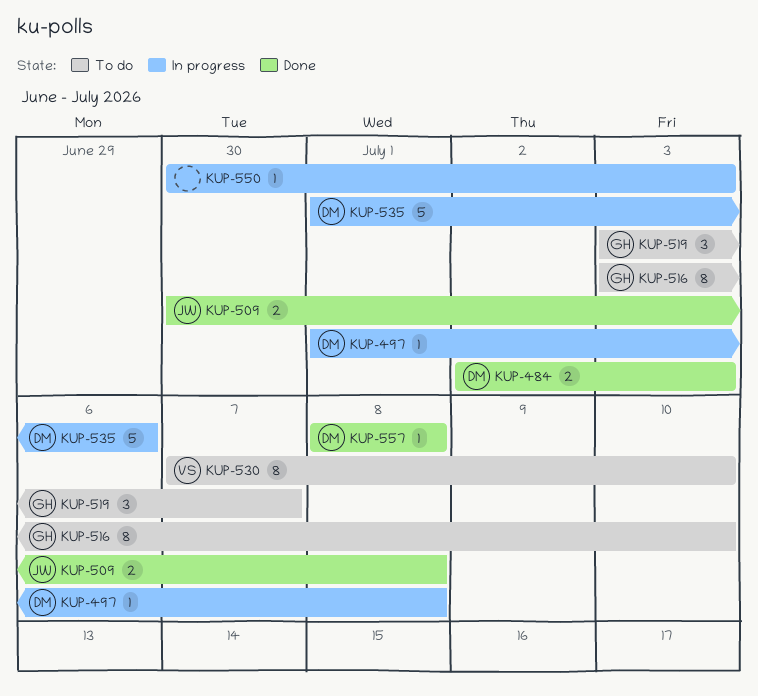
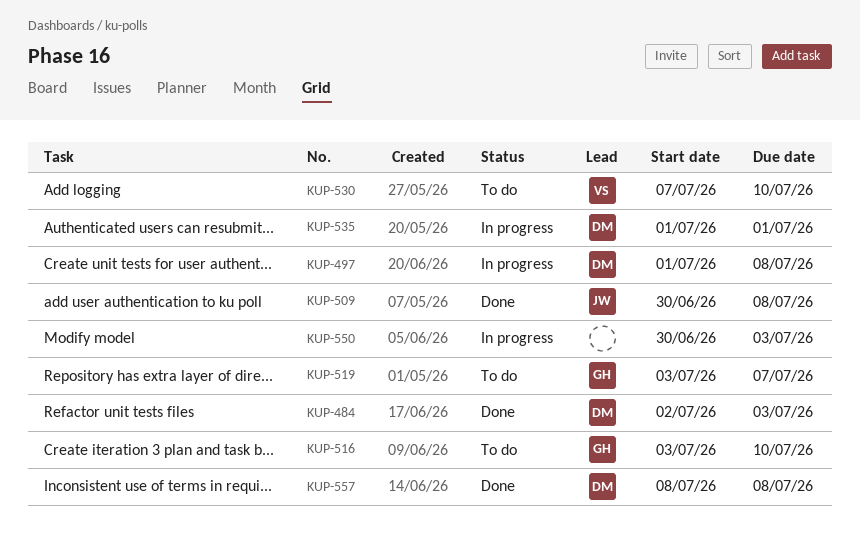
KUP-535, due: Jul 6 -> Jul 1

